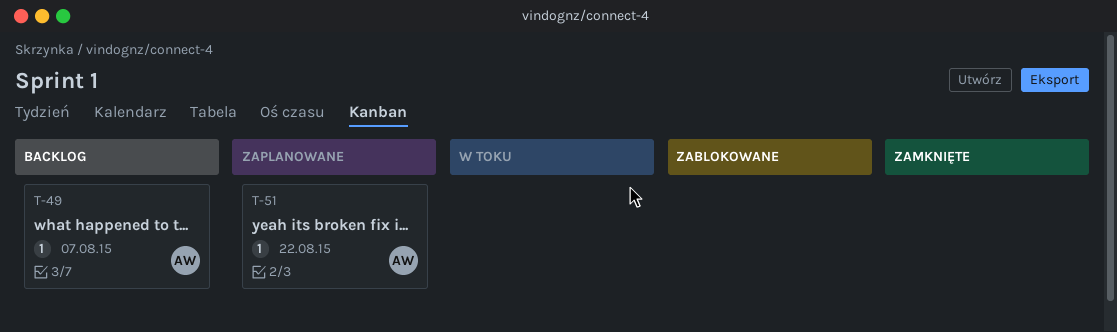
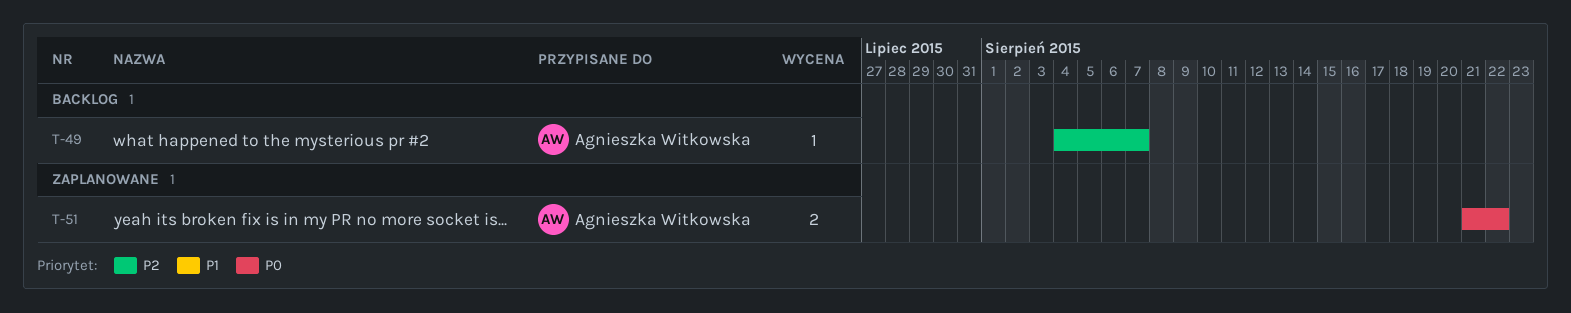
T-51, estimate: 1 -> 2

